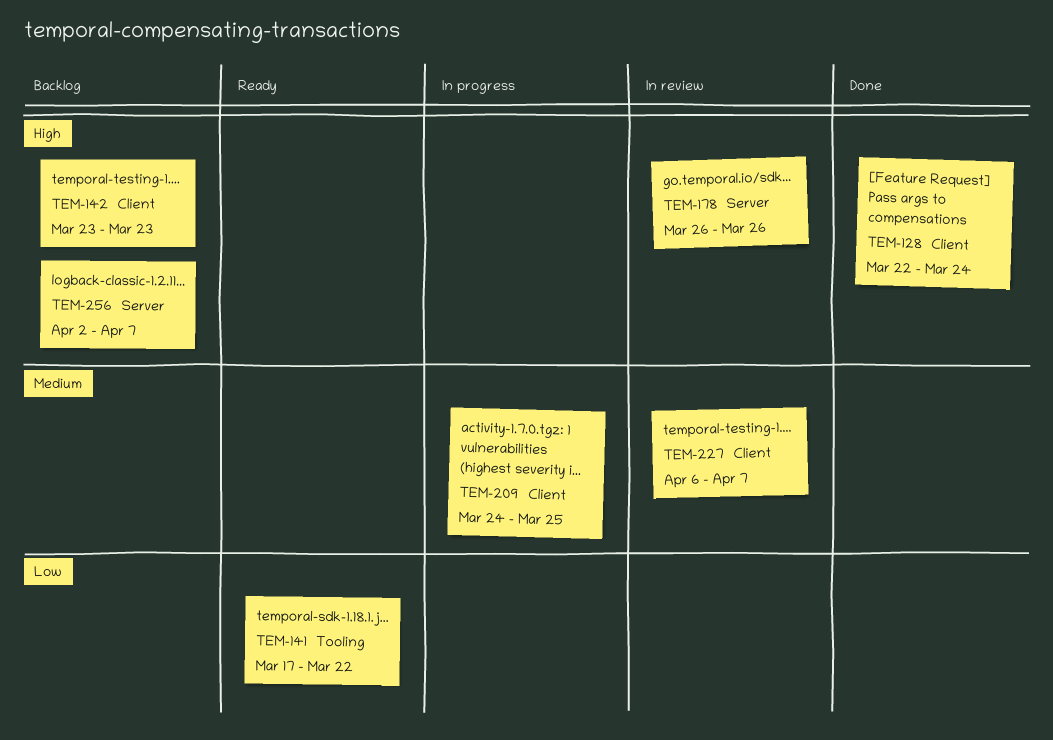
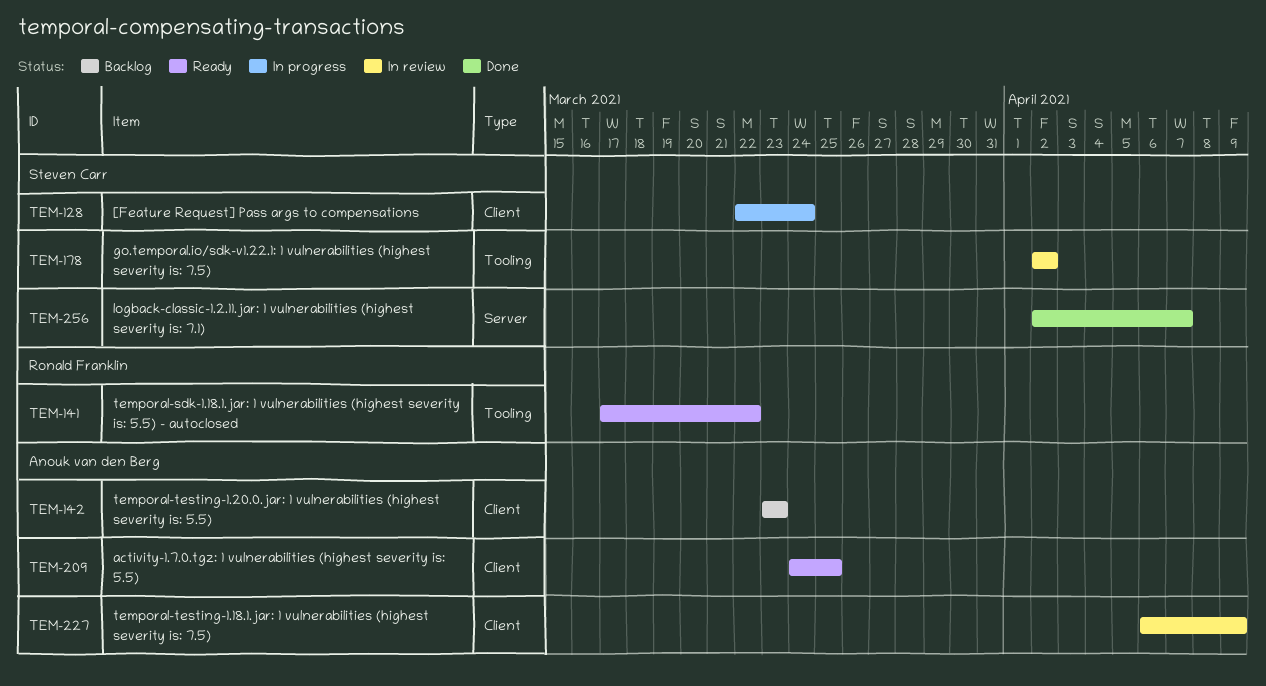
TEM-128, status: Done -> In progress
TEM-178, label: Server -> Tooling
TEM-178, start: Mar 26 -> Apr 2
TEM-178, due: Mar 26 -> Apr 2
TEM-209, status: In progress -> Ready
TEM-227, due: Apr 7 -> Apr 9
TEM-256, status: Backlog -> Done

